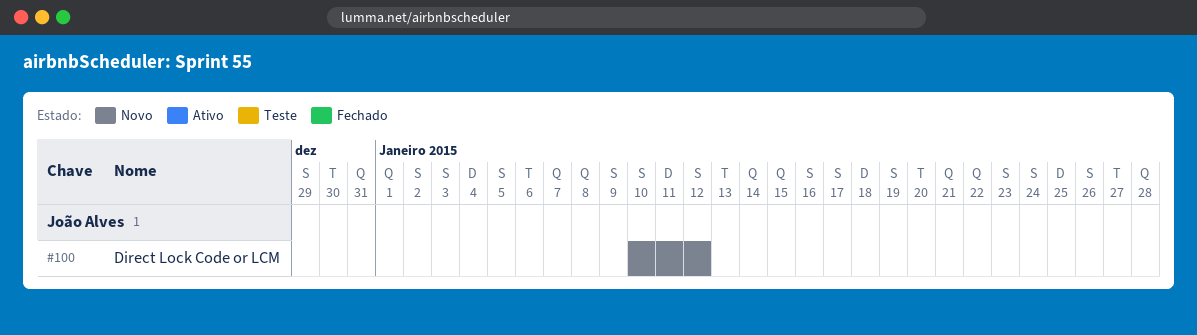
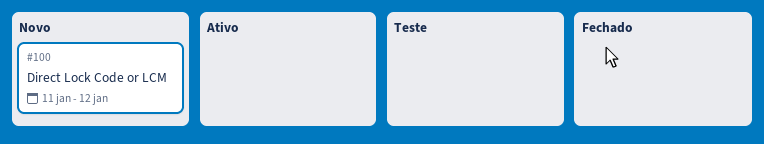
#100, start: Jan 10 -> Jan 11

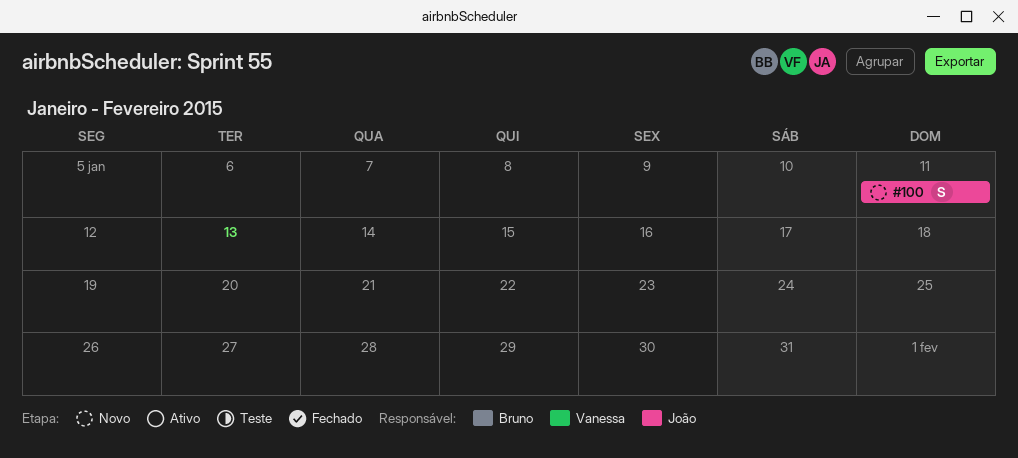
#100, due: Jan 12 -> Jan 11

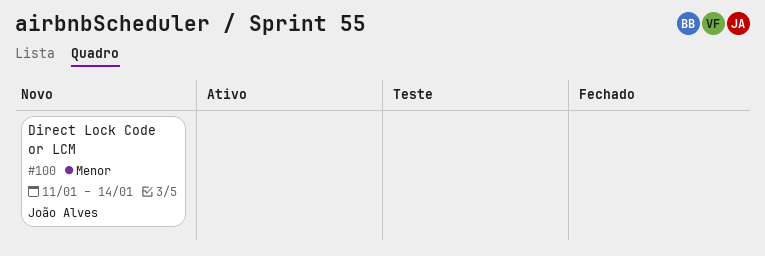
#100, due: Jan 11 -> Jan 14

